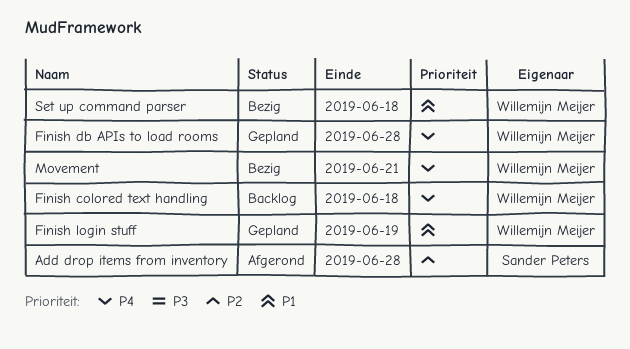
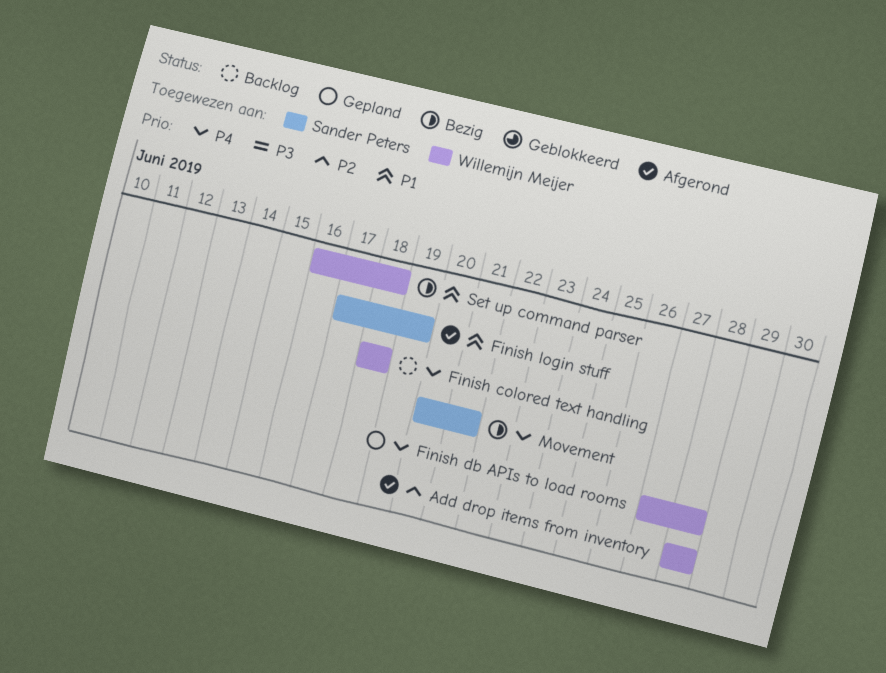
Add drop items from inventory, owner: Sander Peters -> Willemijn Meijer
Finish login stuff, status: Gepland -> Afgerond
Finish login stuff, owner: Willemijn Meijer -> Sander Peters
Movement, owner: Willemijn Meijer -> Sander Peters

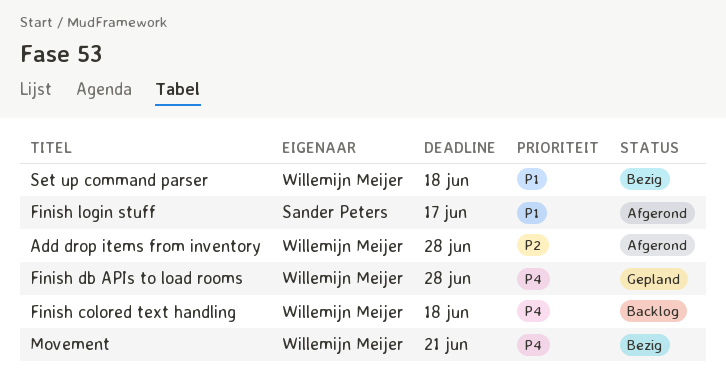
Finish login stuff, due: Jun 19 -> Jun 17
Movement, owner: Sander Peters -> Willemijn Meijer

